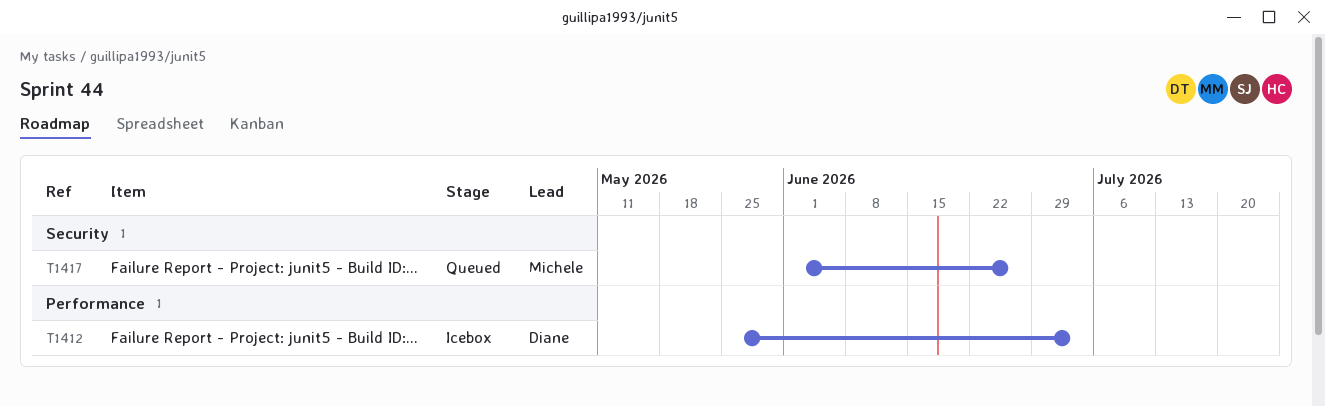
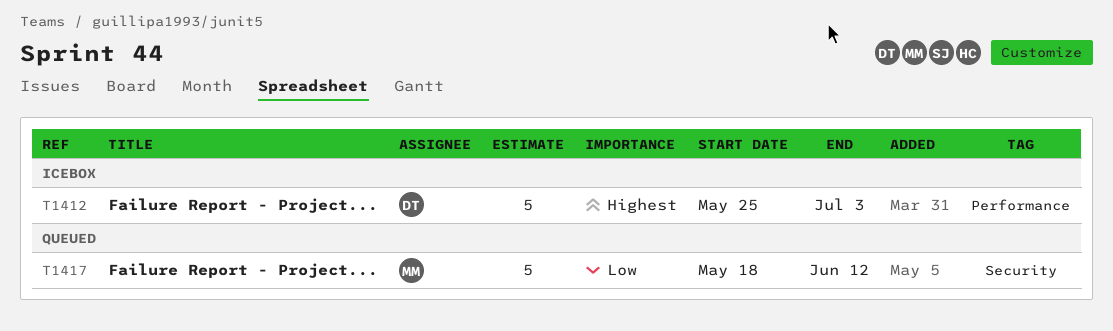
T1417, start: Jun 1 -> May 18
T1417, due: Jun 26 -> Jun 12

